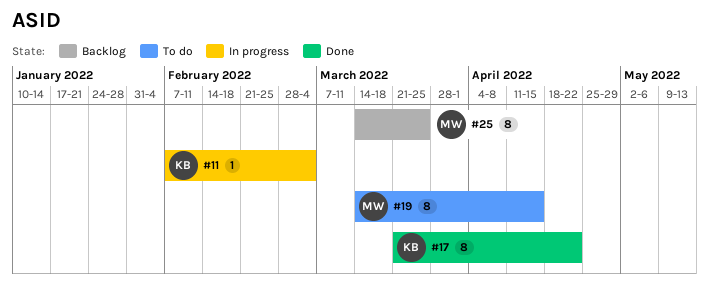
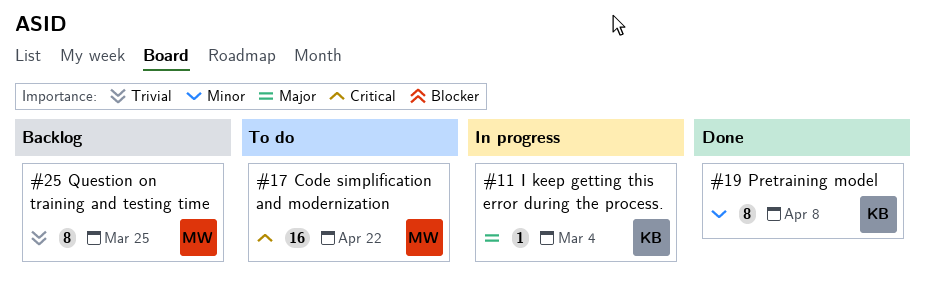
#17, status: Done -> To do
#17, owner: KB -> MW
#17, estimate: 8 -> 16
#19, status: To do -> Done
#19, owner: MW -> KB
#19, due: Apr 15 -> Apr 8

